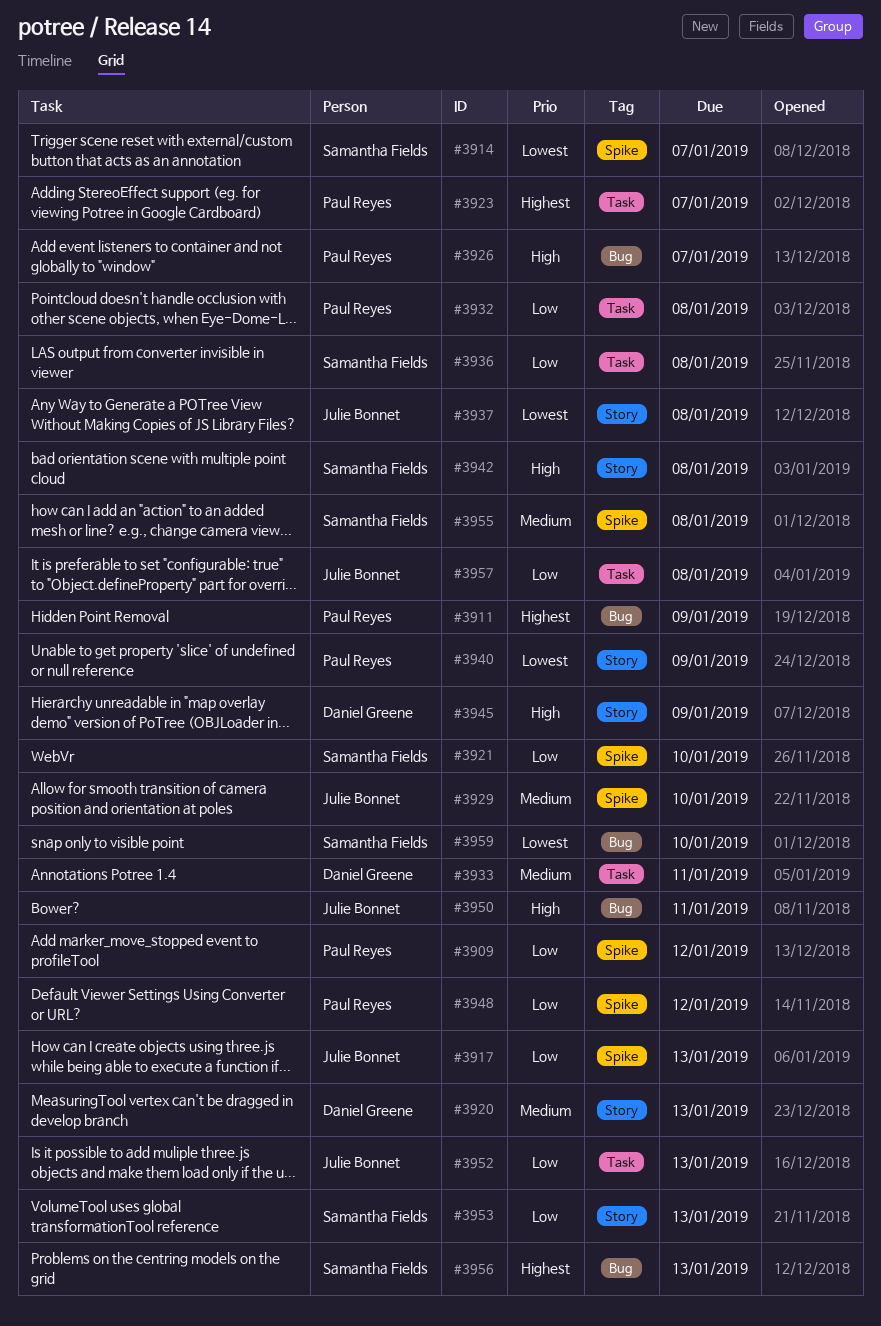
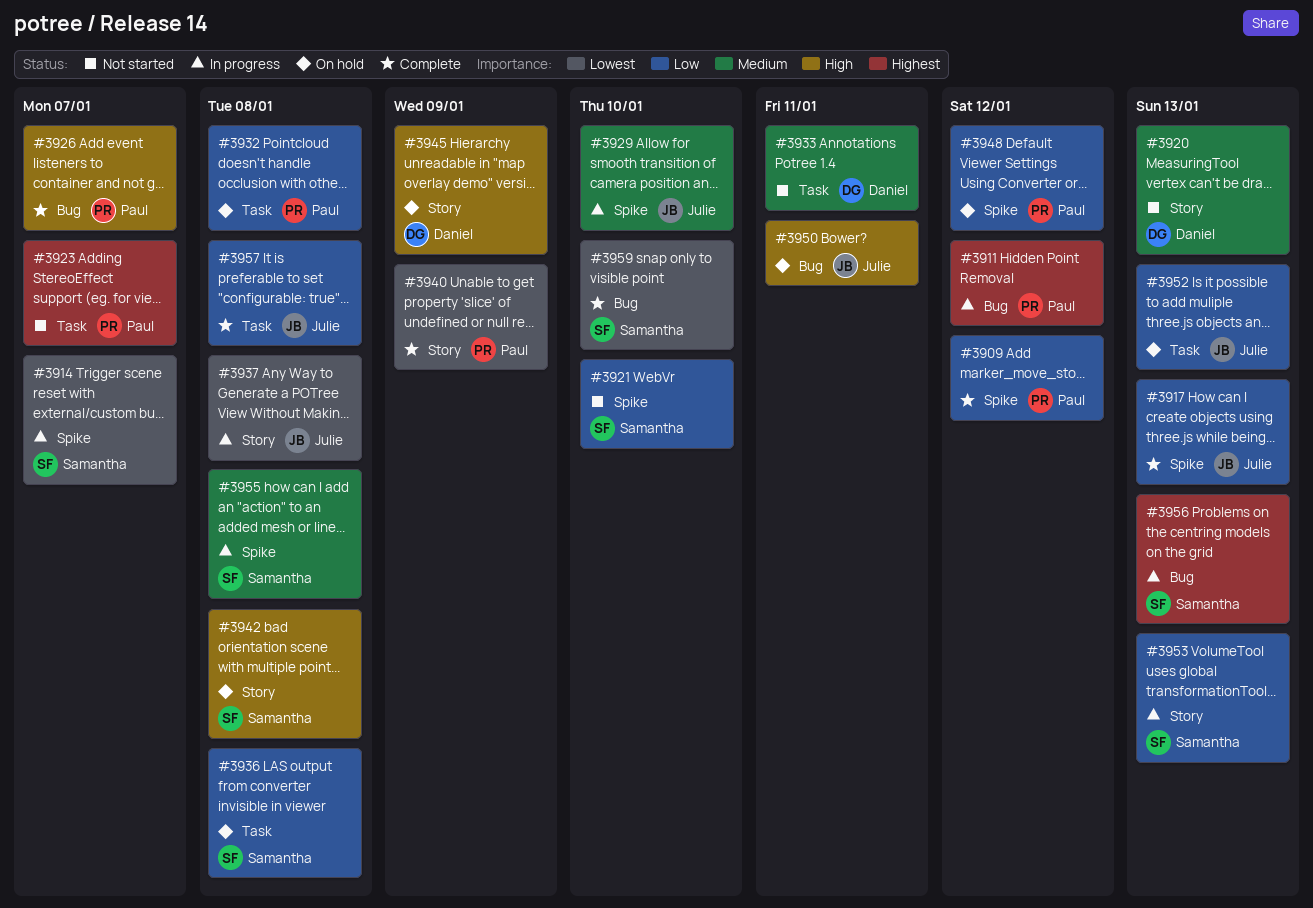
#3911, due: Jan 9 -> Jan 12

